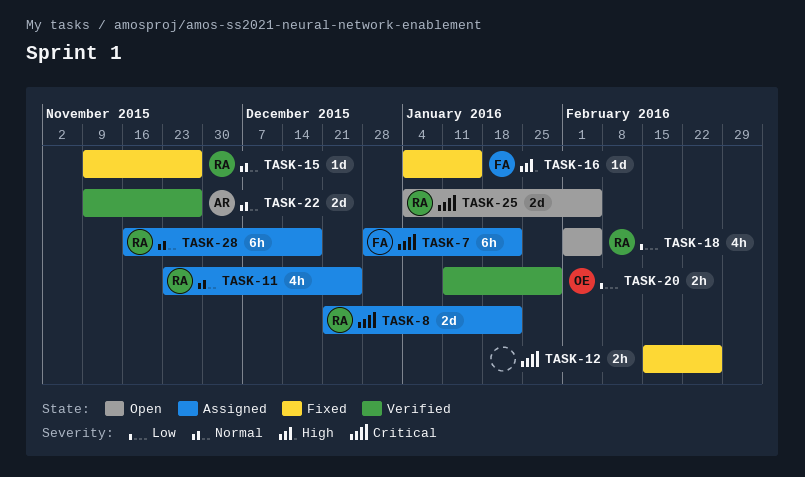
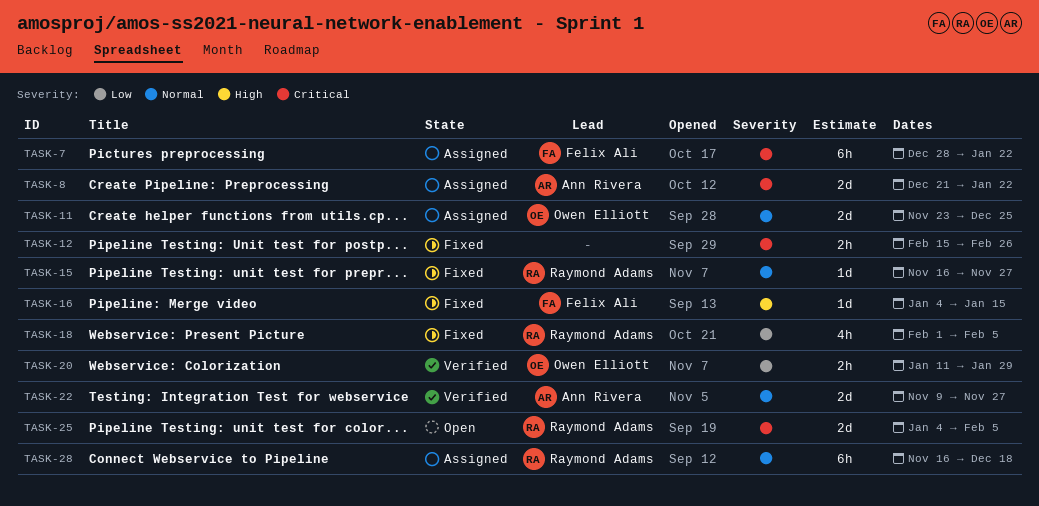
TASK-8, owner: Raymond Adams -> Ann Rivera
TASK-11, owner: Raymond Adams -> Owen Elliott
TASK-11, estimate: 4h -> 2d
TASK-15, start: Nov 9 -> Nov 16
TASK-18, status: Open -> Fixed

